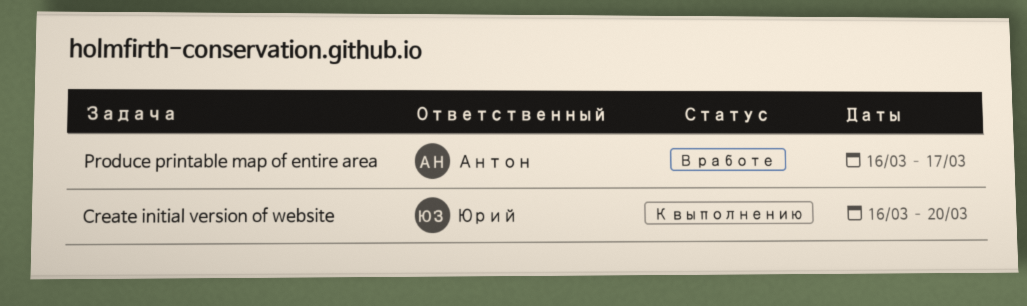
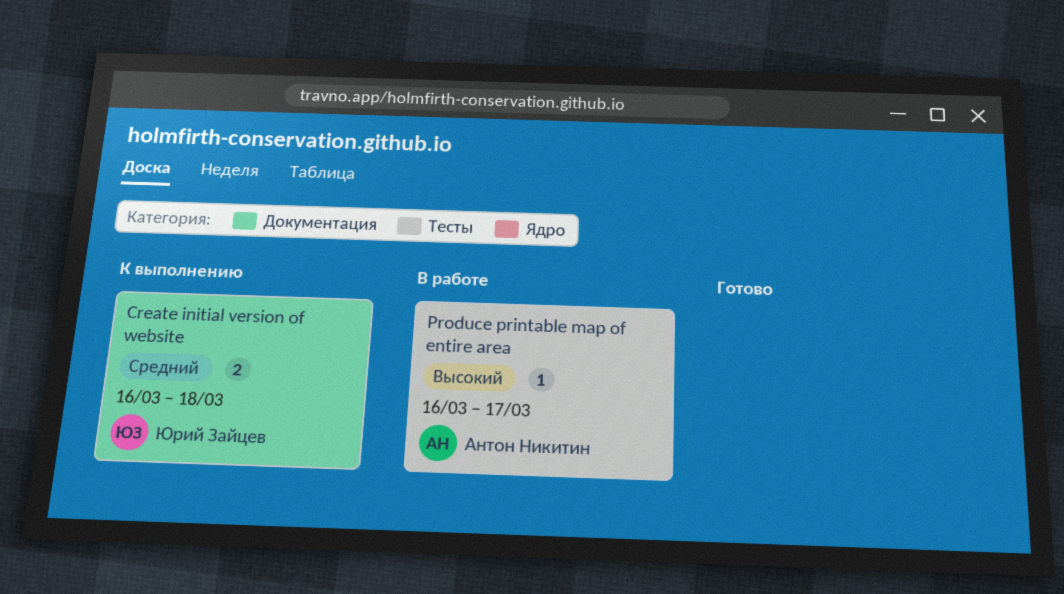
Create initial version of website, due: Mar 20 -> Mar 18

